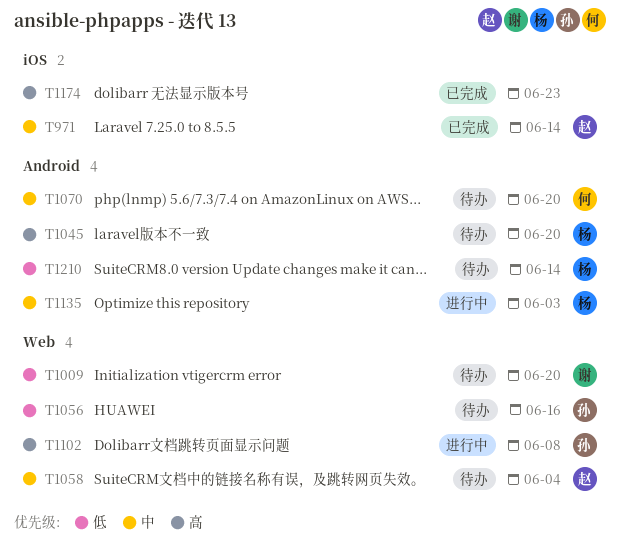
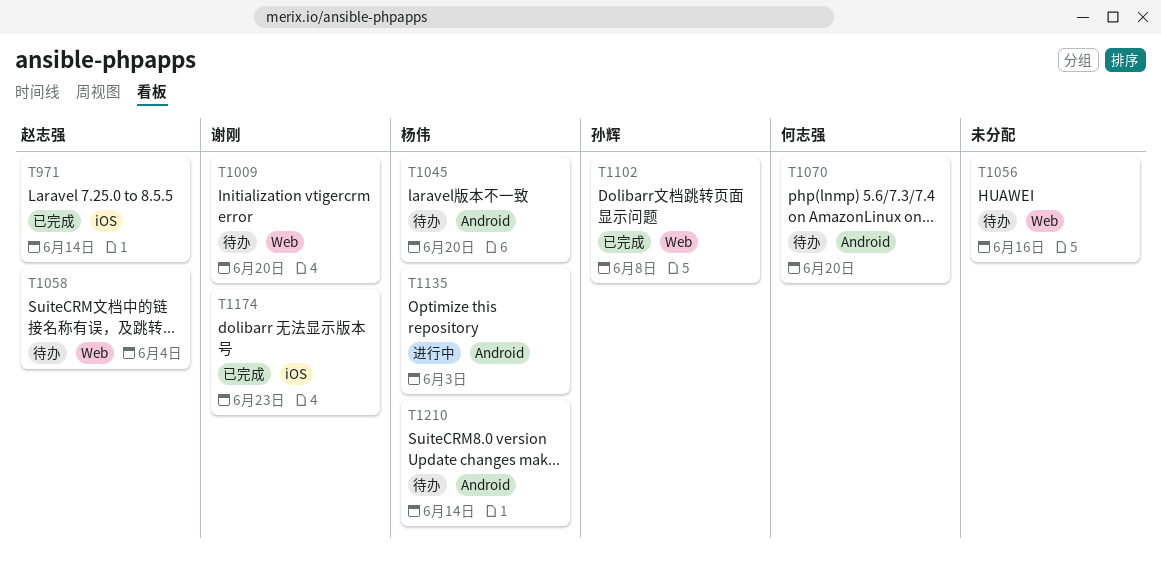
T1056, owner: 孙辉 -> none
T1102, status: 进行中 -> 已完成
T1174, owner: none -> 谢刚

